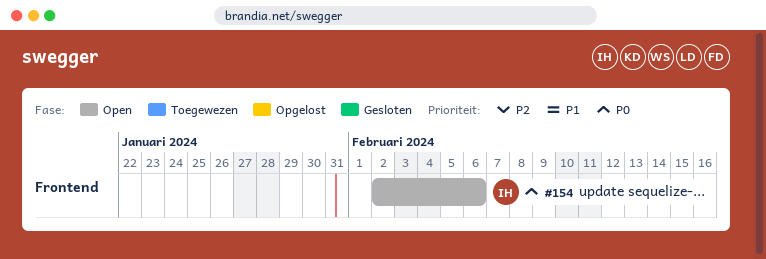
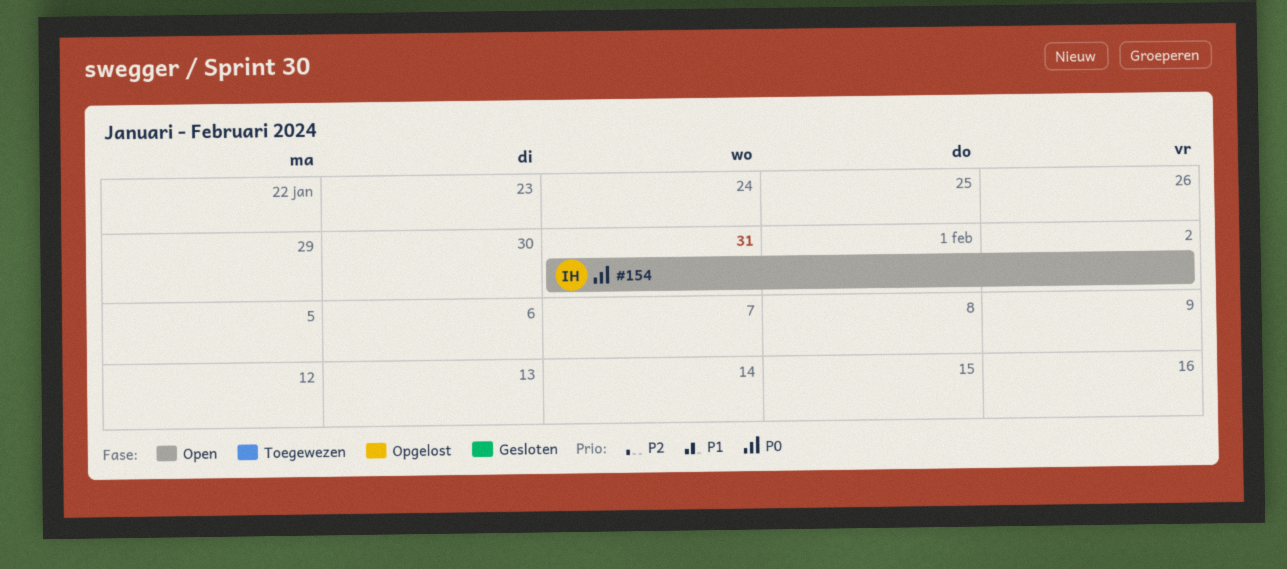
#154, start: Feb 2 -> Jan 31
#154, due: Feb 6 -> Feb 2

